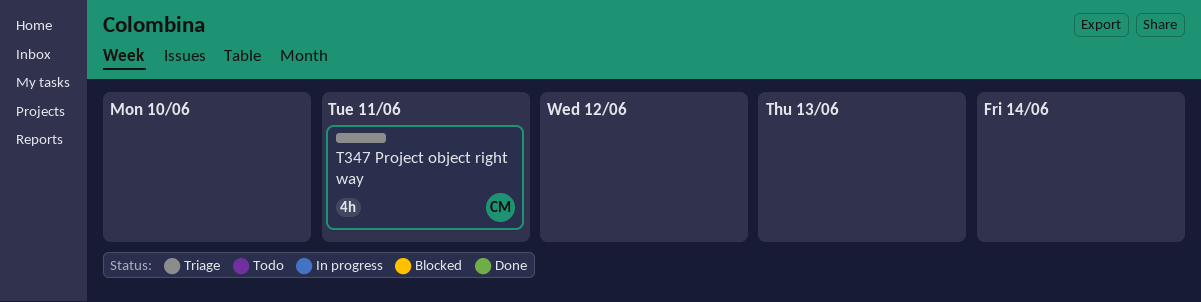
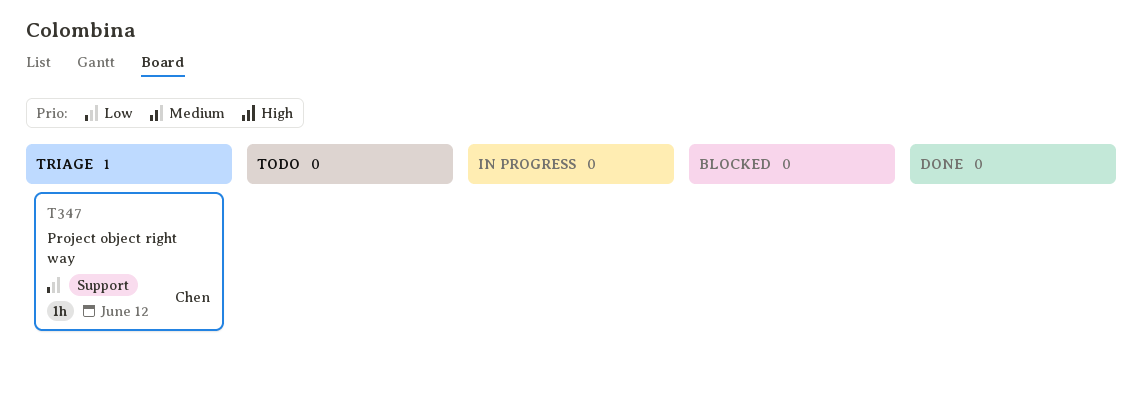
T347, estimate: 4h -> 1h
T347, due: Jun 11 -> Jun 12

